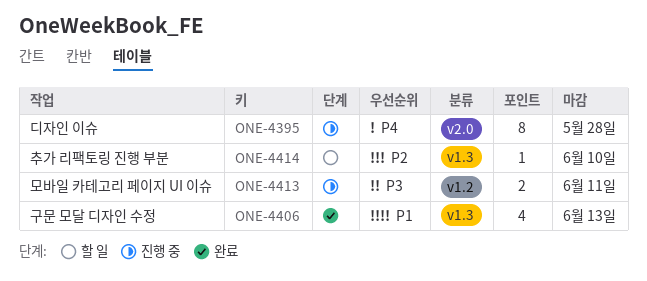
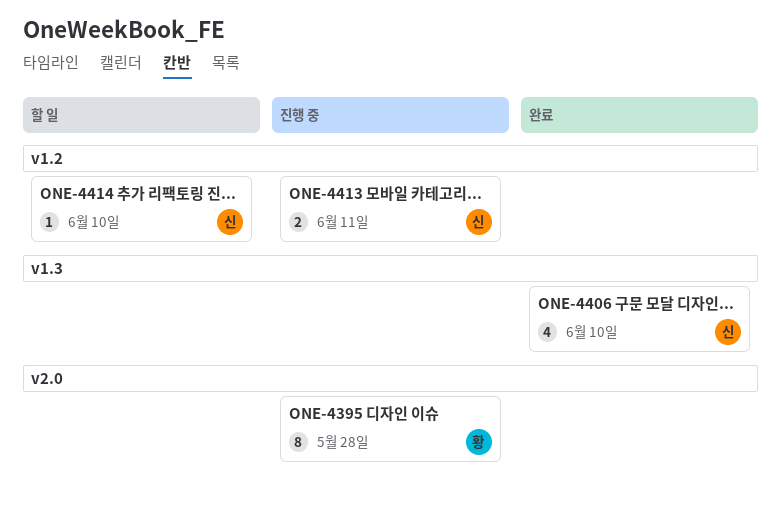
ONE-4406, due: Jun 13 -> Jun 10
ONE-4414, label: v1.3 -> v1.2

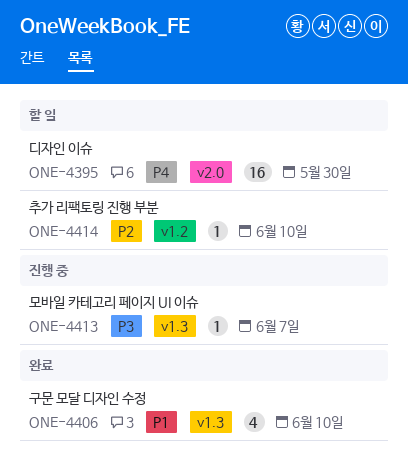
ONE-4395, status: 진행 중 -> 할 일
ONE-4395, estimate: 8 -> 16
ONE-4395, due: May 28 -> May 30
ONE-4413, label: v1.2 -> v1.3
ONE-4413, estimate: 2 -> 1
ONE-4413, due: Jun 11 -> Jun 7

